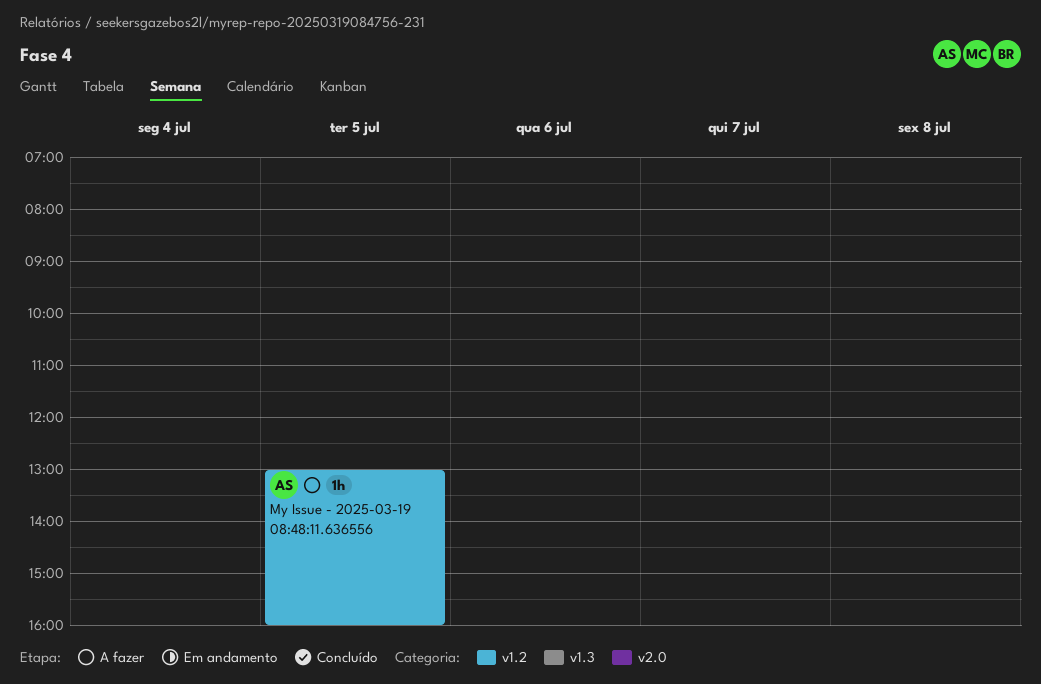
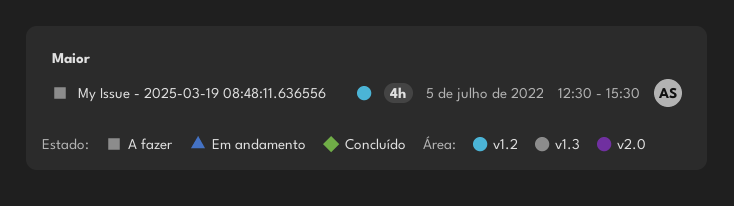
My Issue - 2025-03-19 08:48:11.636556, estimate: 1h -> 4h
My Issue - 2025-03-19 08:48:11.636556, begins: 13:00 -> 12:30
My Issue - 2025-03-19 08:48:11.636556, ends: 16:00 -> 15:30

